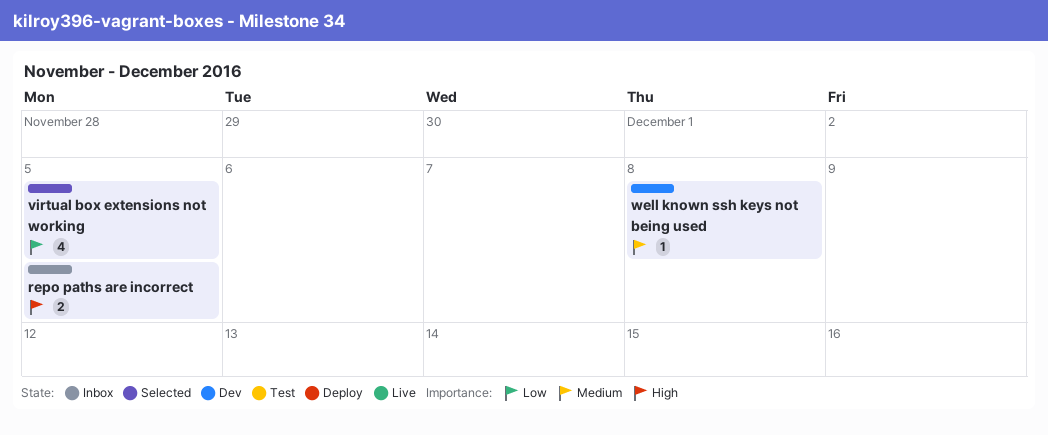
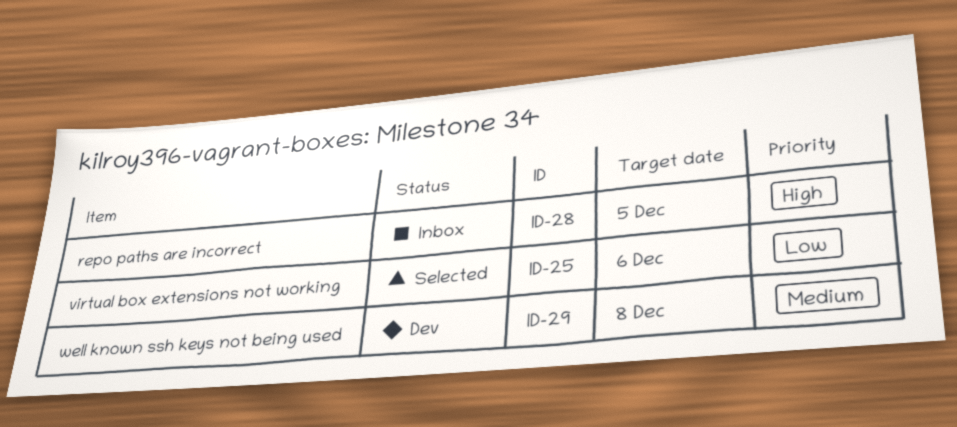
virtual box extensions not working, due: Dec 5 -> Dec 6

